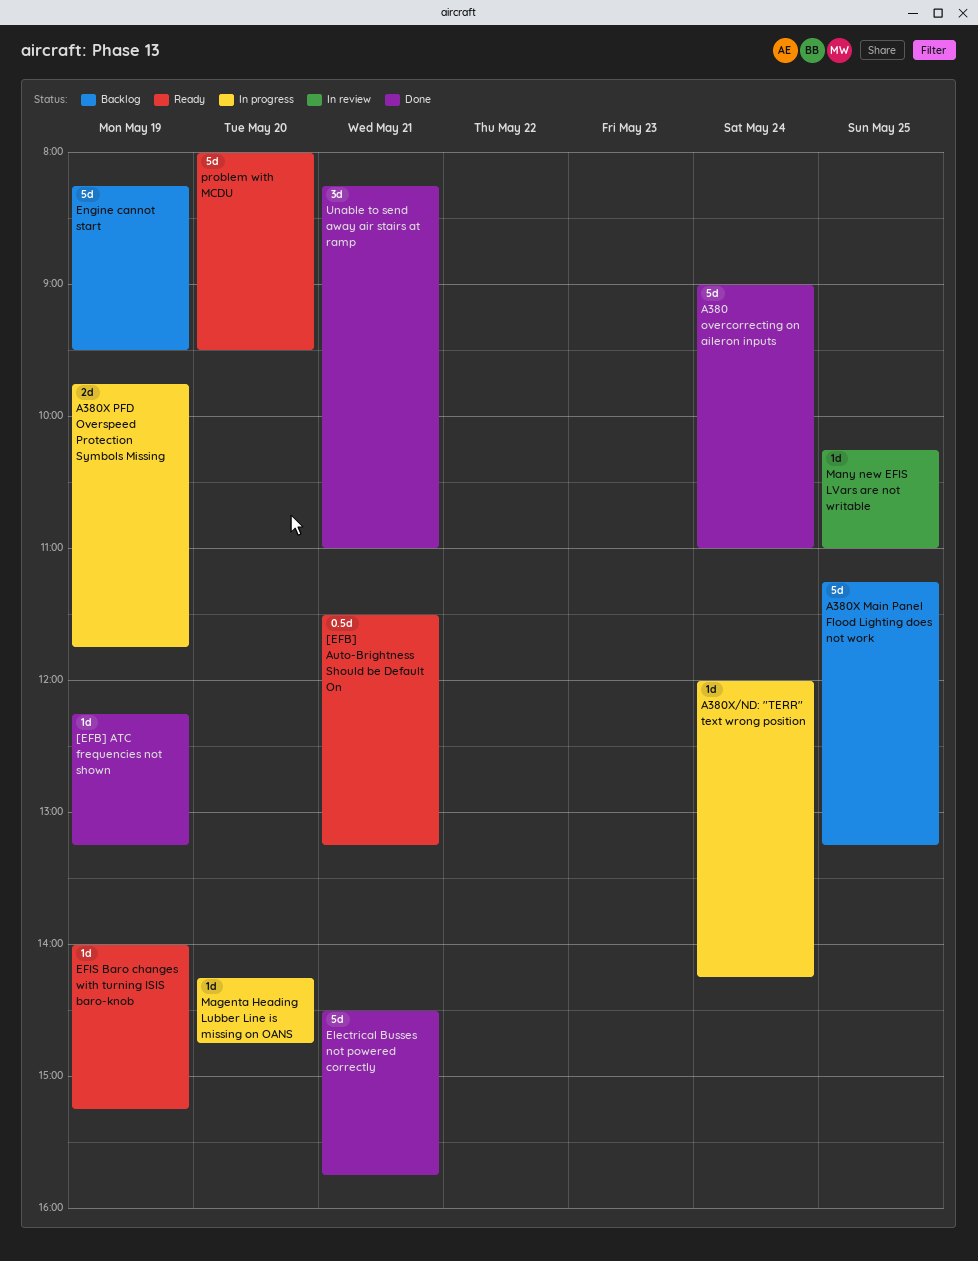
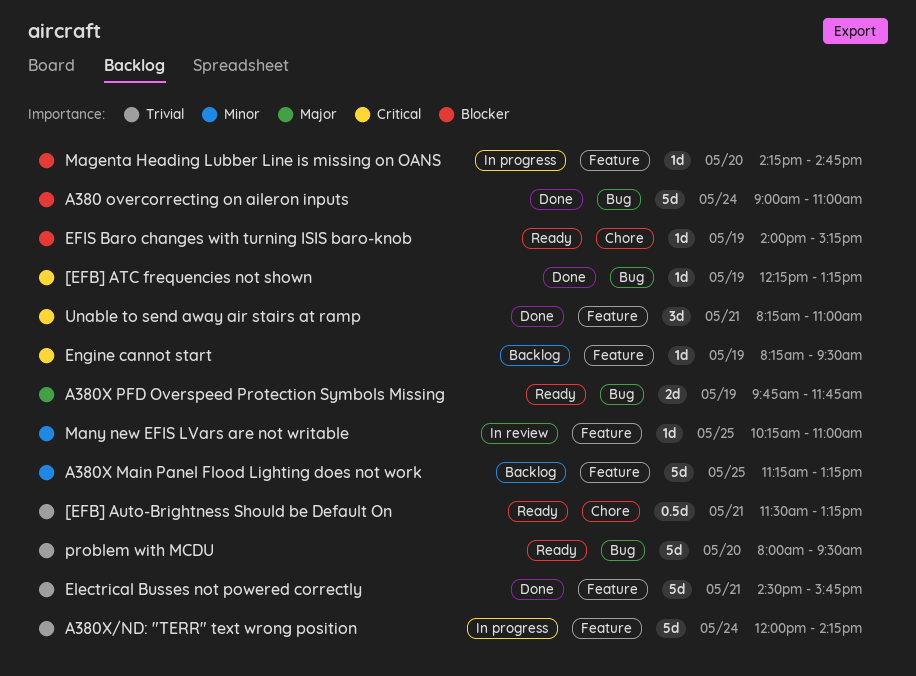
A380X PFD Overspeed Protection Symbols Missing, status: In progress -> Ready
A380X/ND: "TERR" text wrong position, estimate: 1d -> 5d
Engine cannot start, estimate: 5d -> 1d

